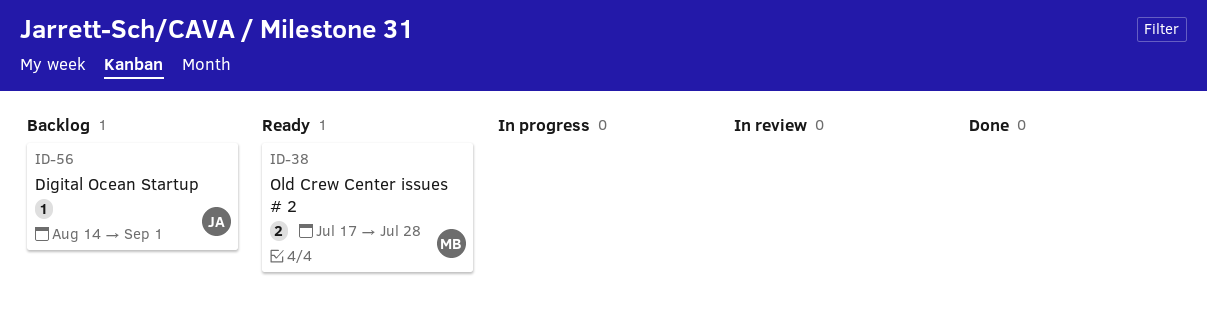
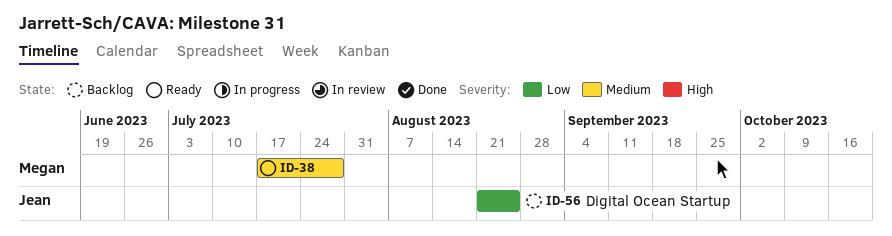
ID-56, start: Aug 14 -> Aug 21
ID-56, due: Sep 1 -> Aug 25

